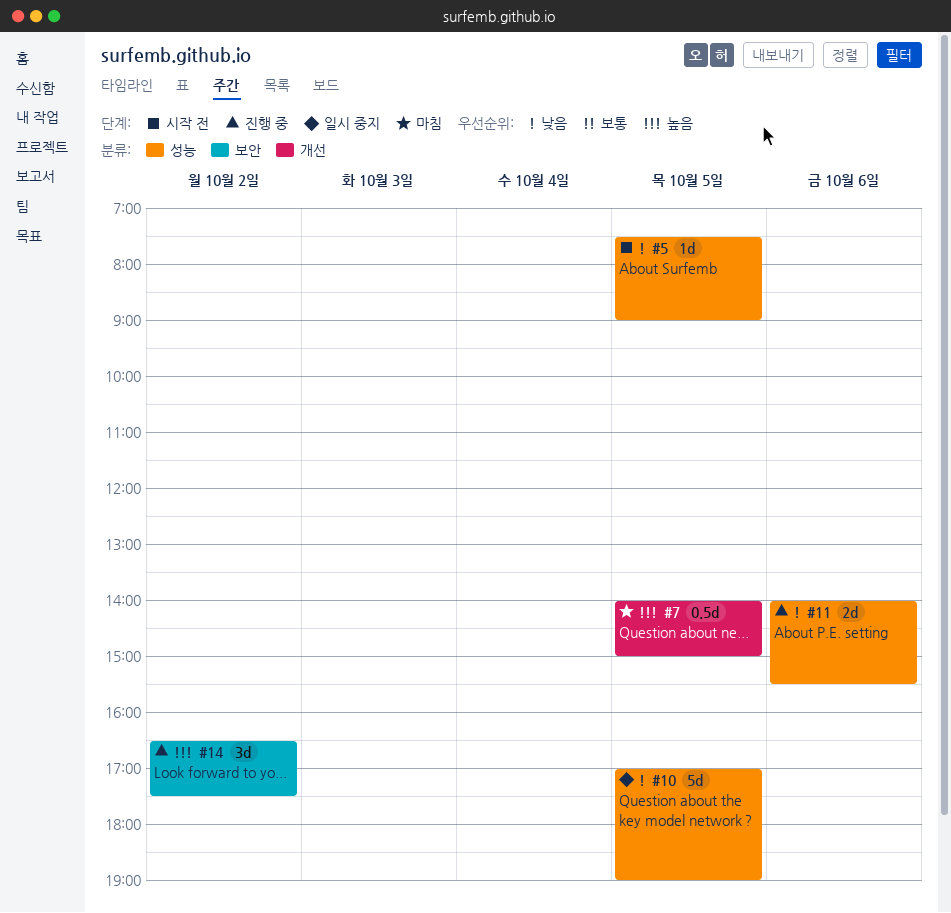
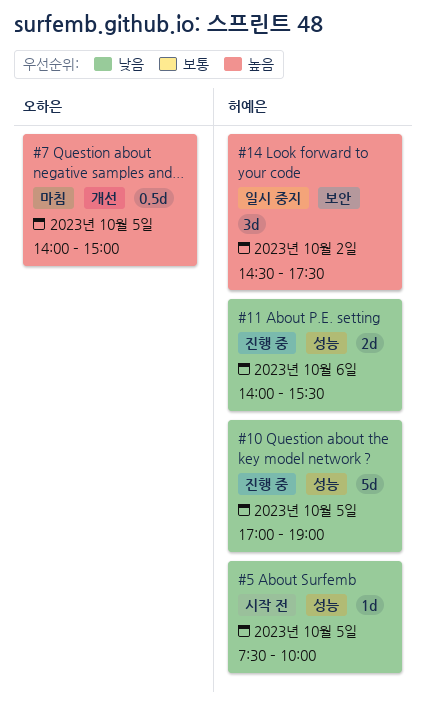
#5, ends: 09:00 -> 10:00
#10, status: 일시 중지 -> 진행 중
#14, status: 진행 중 -> 일시 중지
#14, begins: 16:30 -> 14:30

